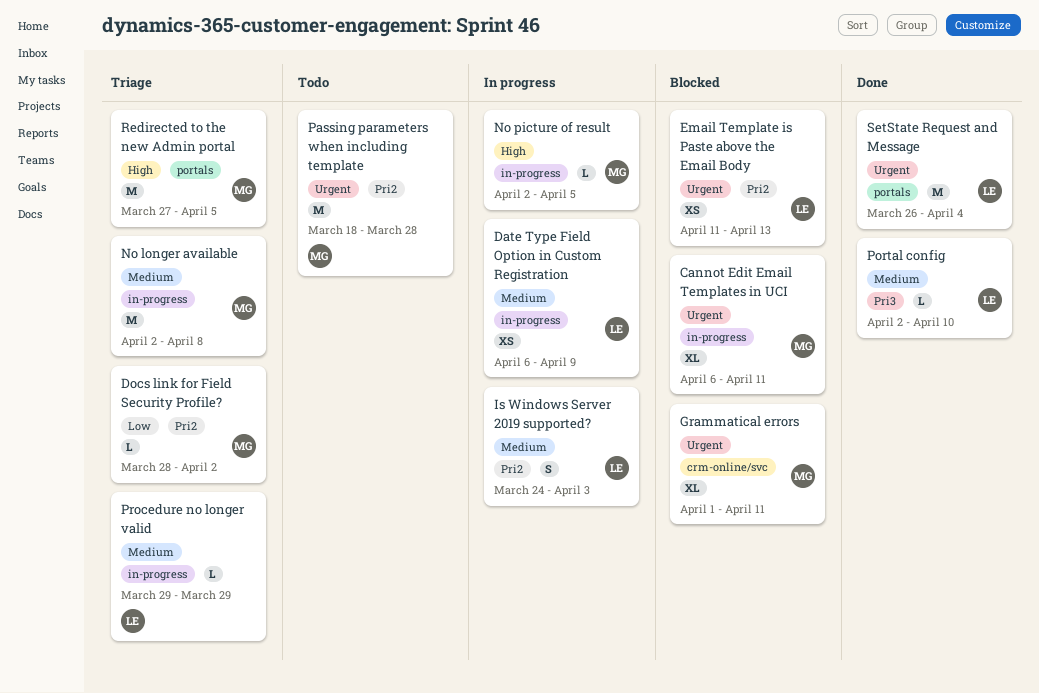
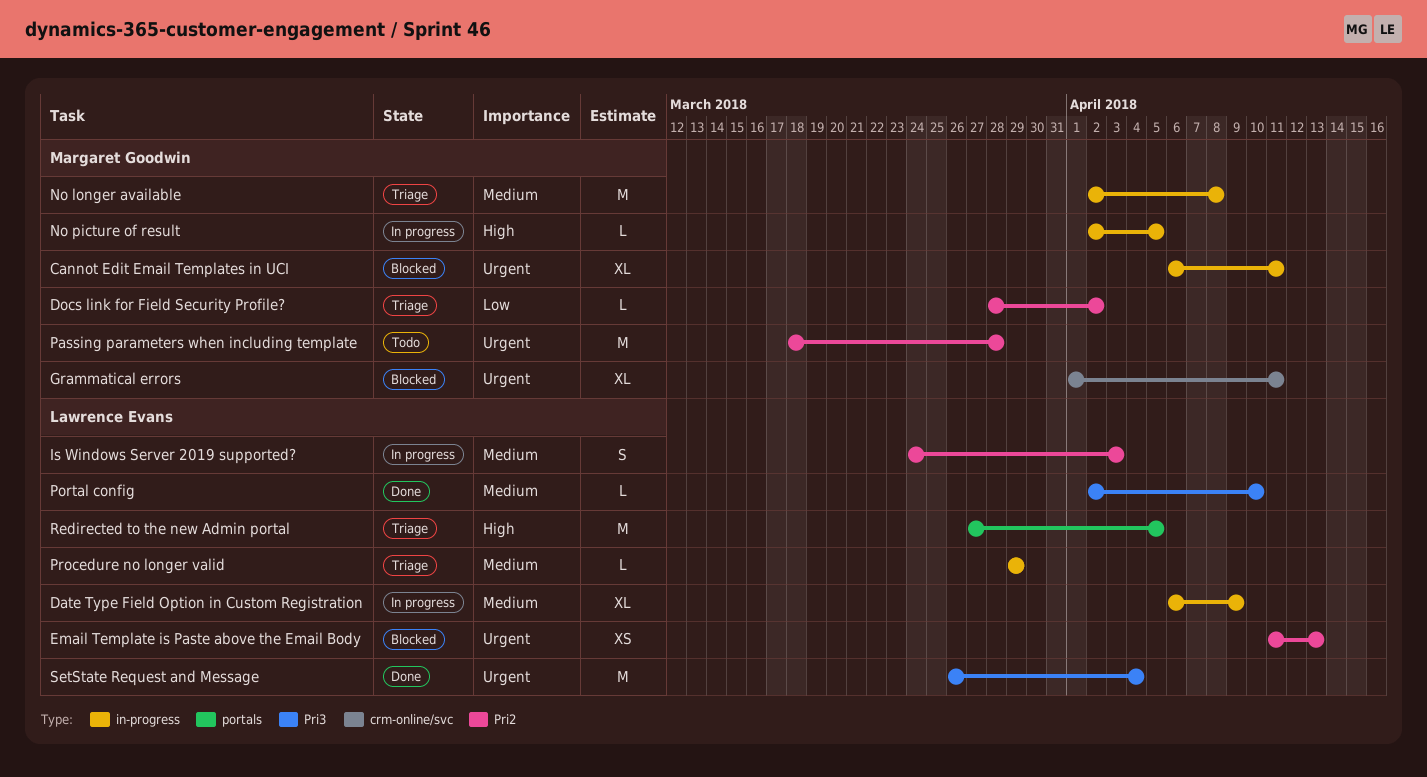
Date Type Field Option in Custom Registration, estimate: XS -> XL
Redirected to the new Admin portal, owner: Margaret Goodwin -> Lawrence Evans
SetState Request and Message, label: portals -> Pri3

